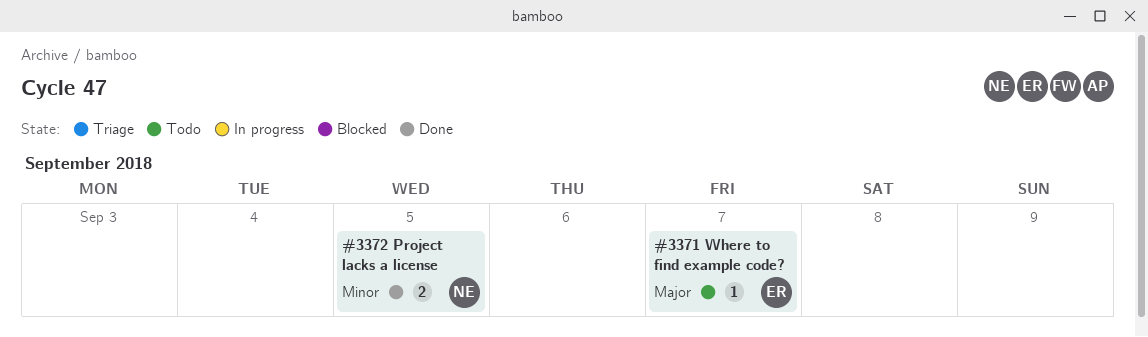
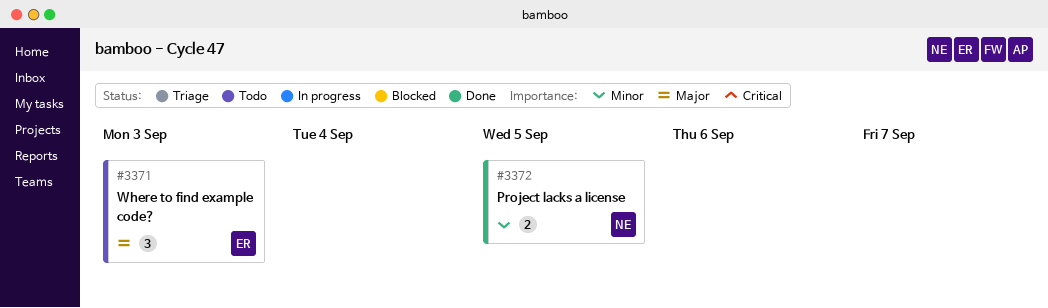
#3371, estimate: 1 -> 3
#3371, due: Sep 7 -> Sep 3

